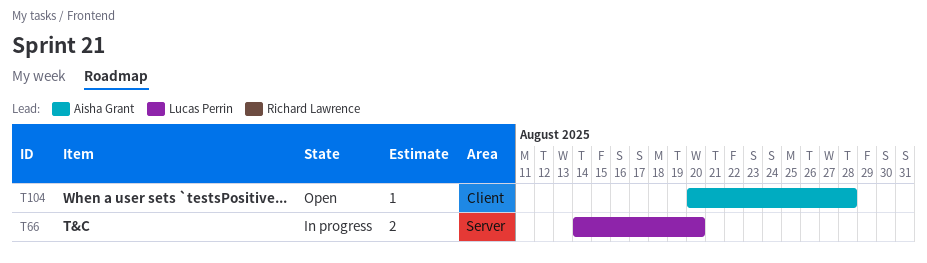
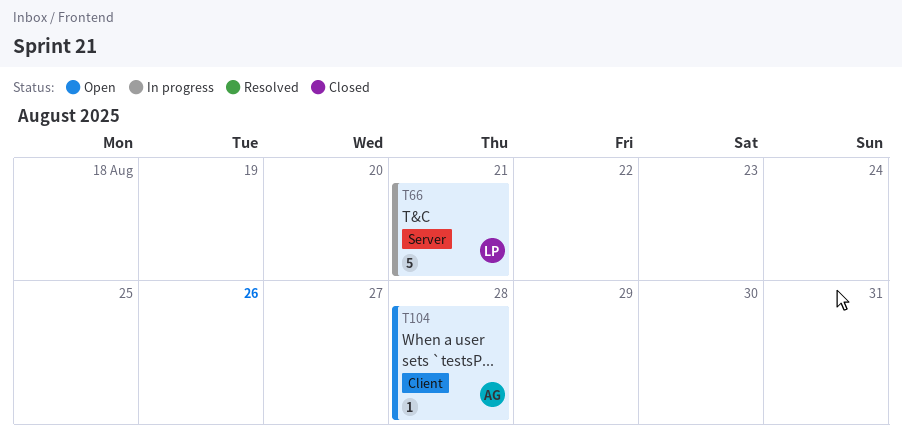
T66, estimate: 2 -> 5
T66, due: Aug 20 -> Aug 21

